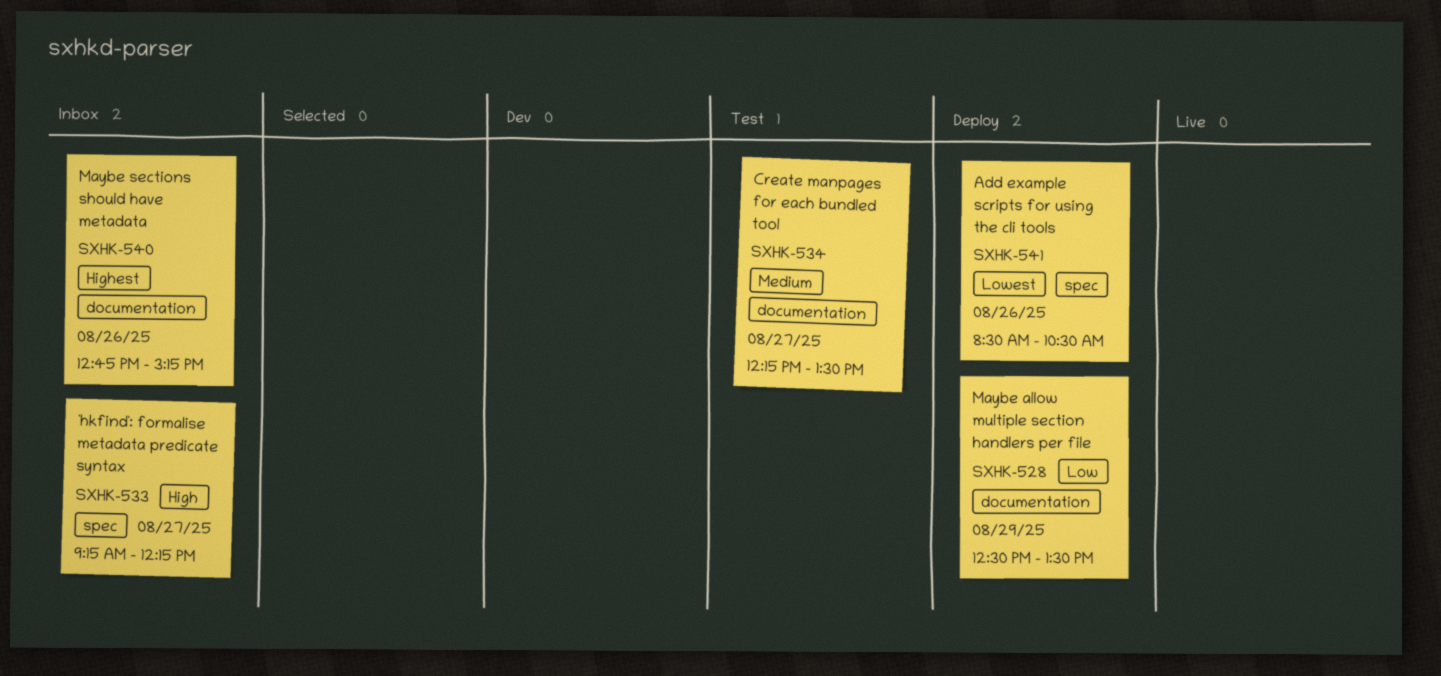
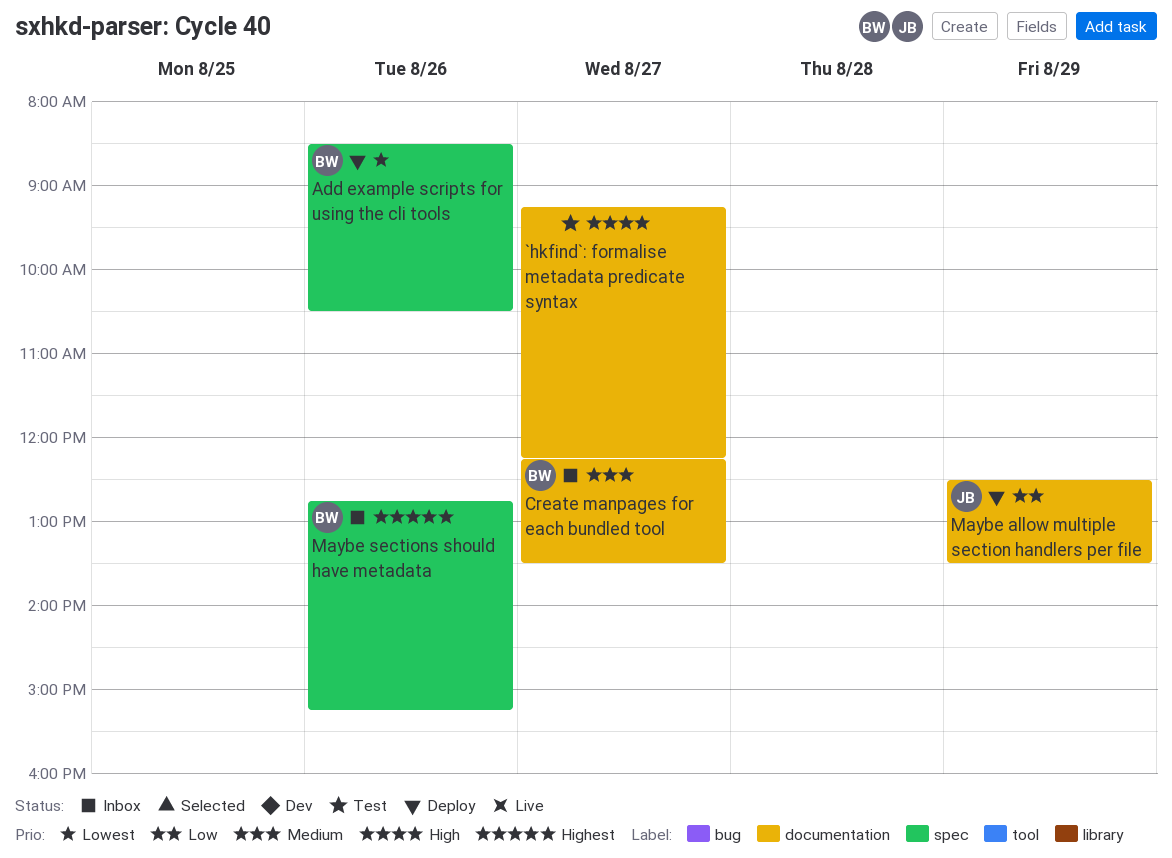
`hkfind`: formalise metadata predicate syntax, status: Inbox -> Test
`hkfind`: formalise metadata predicate syntax, label: spec -> documentation
Create manpages for each bundled tool, status: Test -> Inbox
Maybe sections should have metadata, label: documentation -> spec

